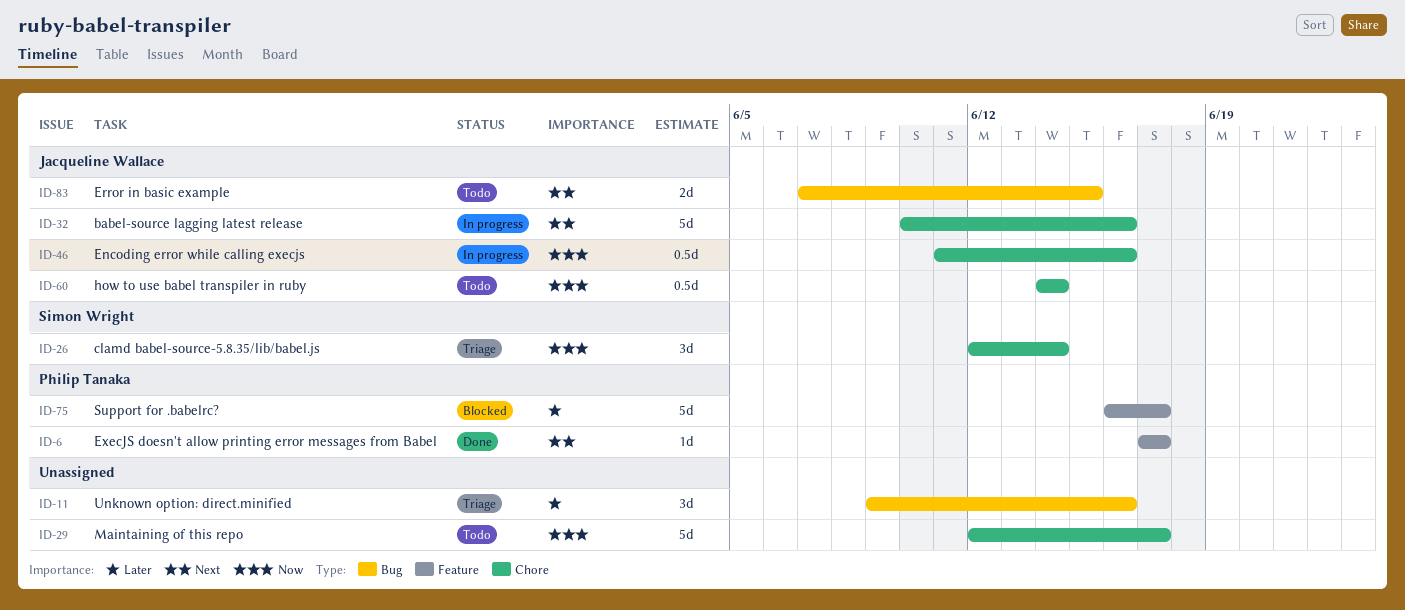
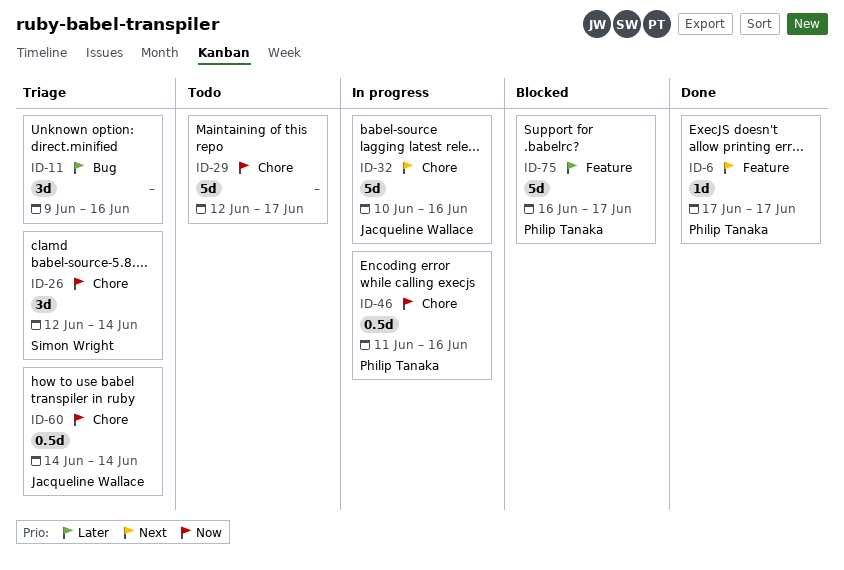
ID-46, owner: Jacqueline Wallace -> Philip Tanaka
ID-60, status: Todo -> Triage
ID-83: present -> none

